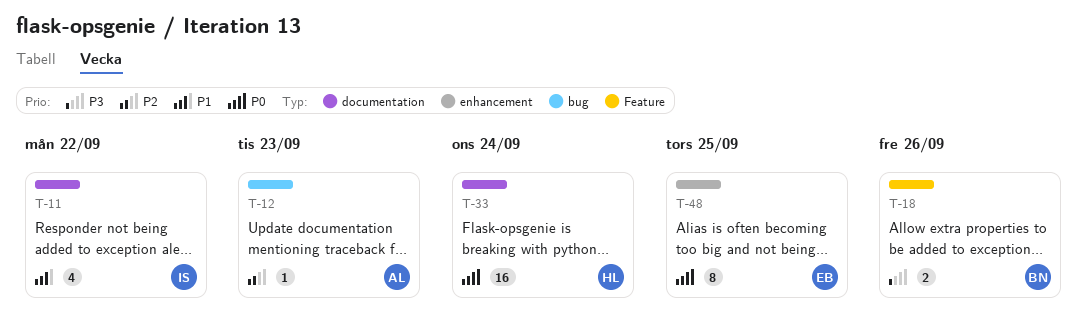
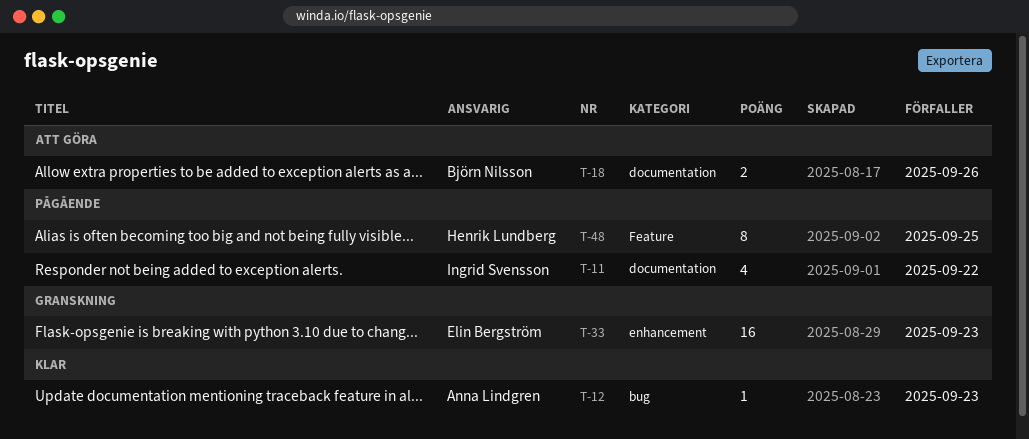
T-18, label: Feature -> documentation
T-33, owner: Henrik Lundberg -> Elin Bergström
T-33, label: documentation -> enhancement
T-33, due: Sep 24 -> Sep 23
T-48, owner: Elin Bergström -> Henrik Lundberg
T-48, label: enhancement -> Feature

